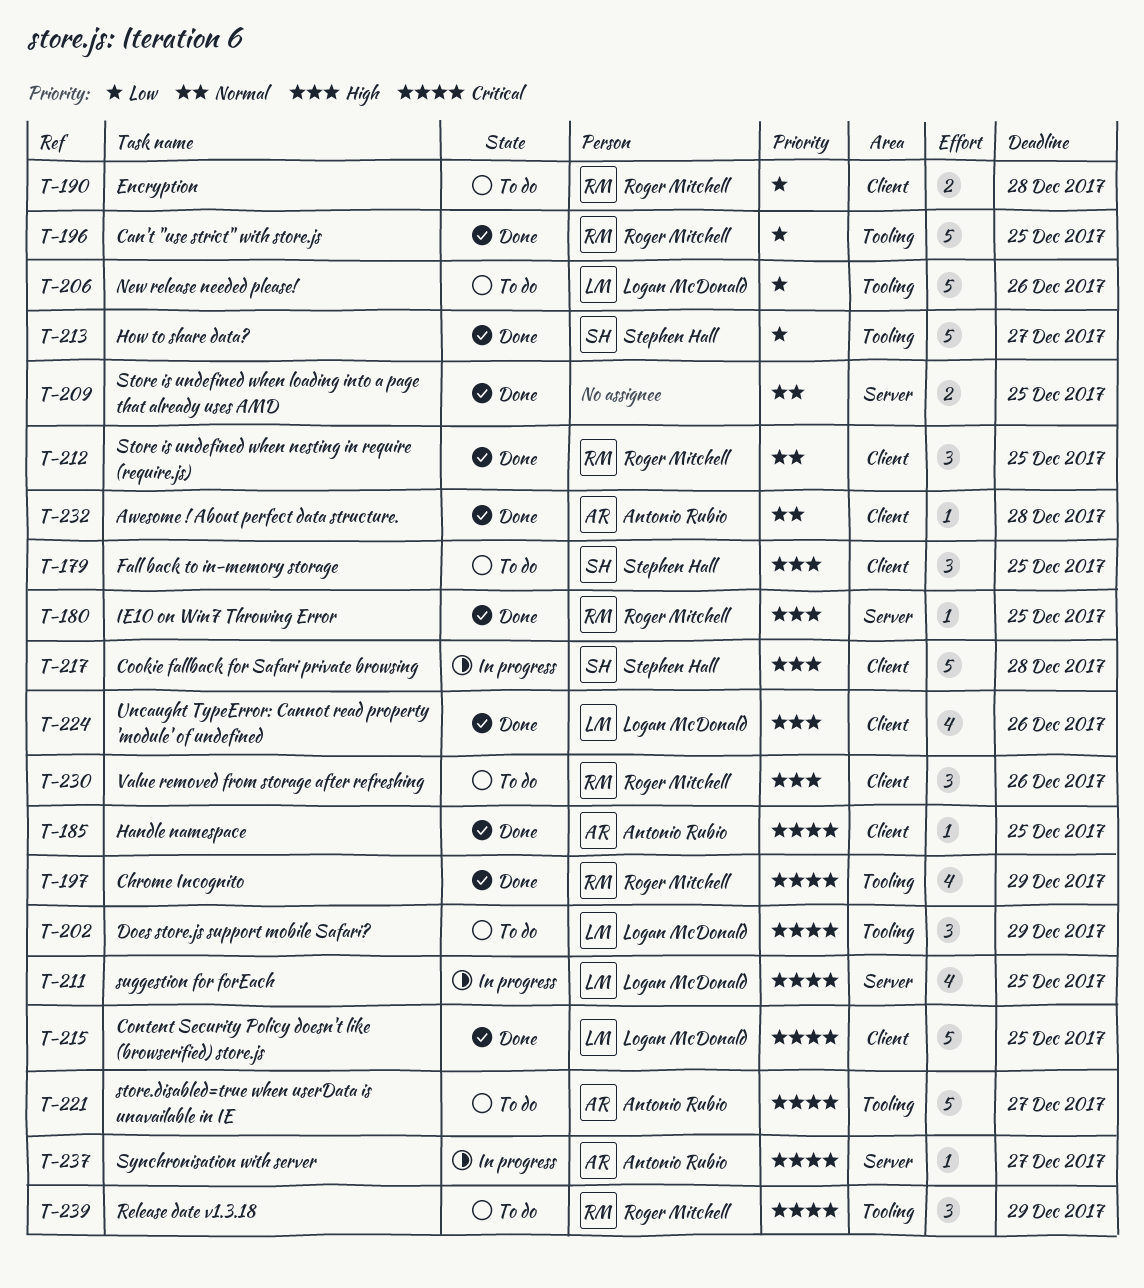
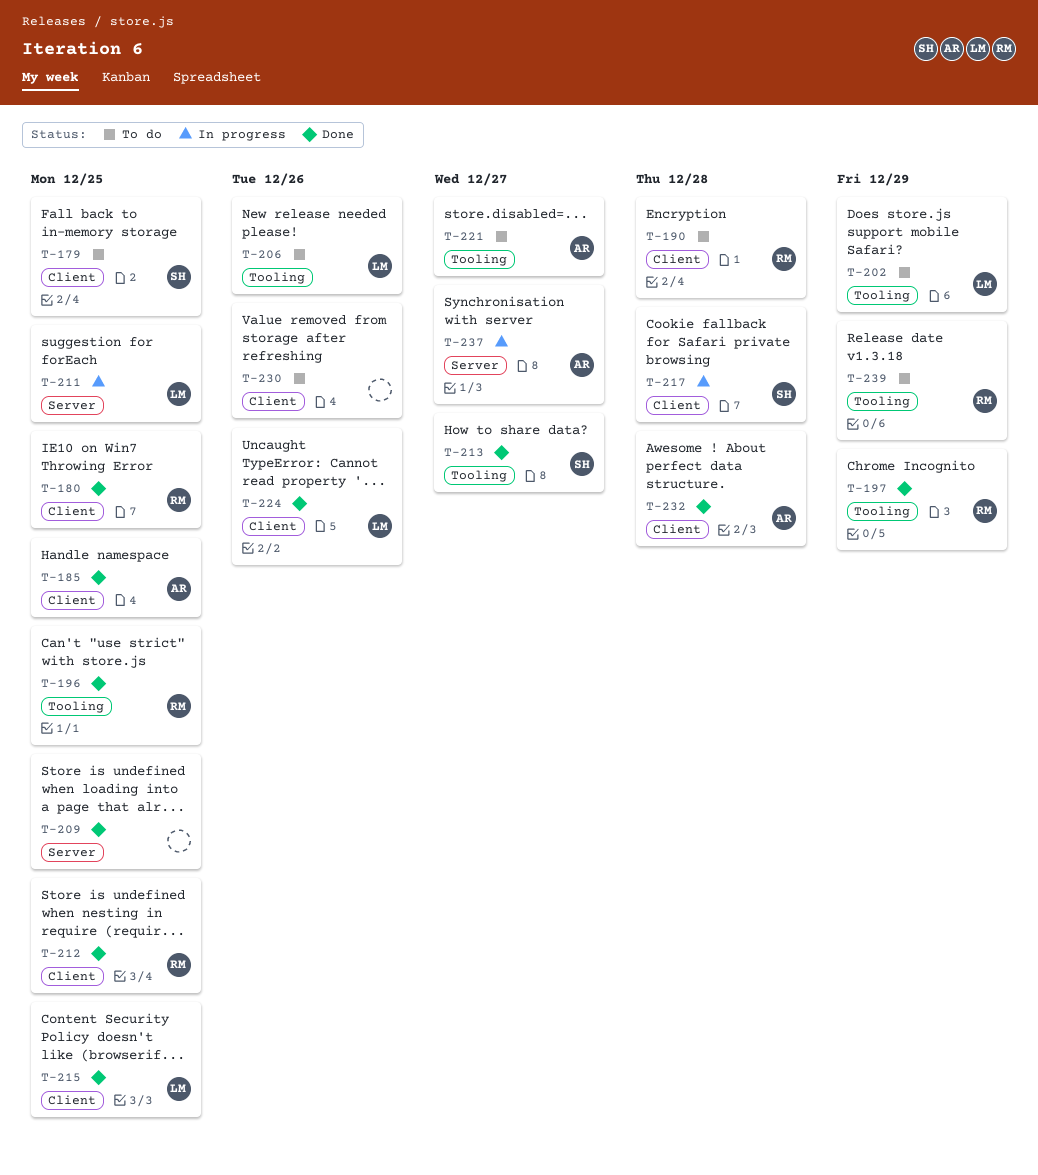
T-180, label: Server -> Client
T-230, owner: Roger Mitchell -> none

